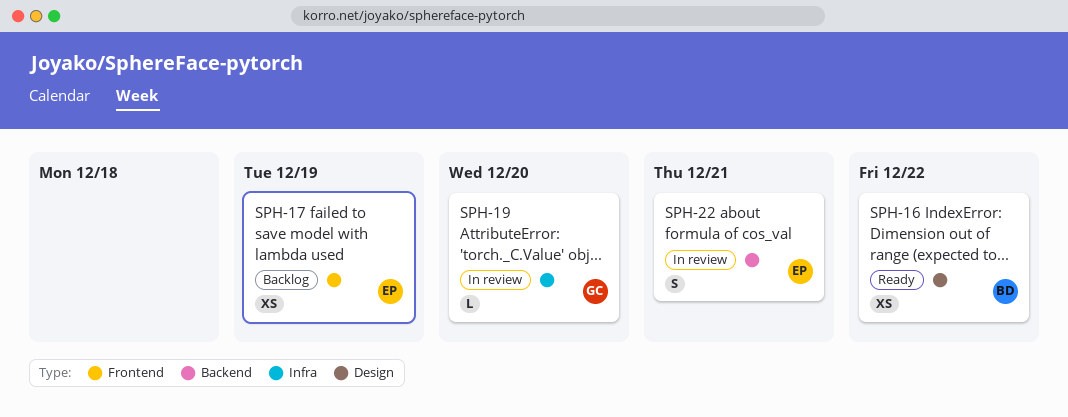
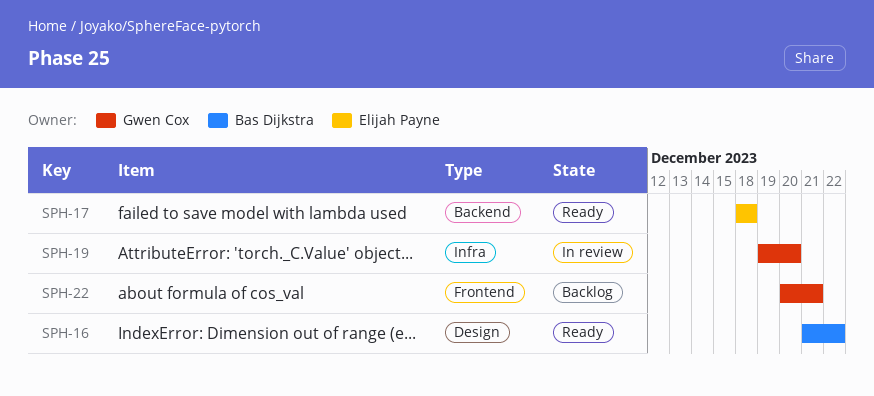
SPH-17, status: Backlog -> Ready
SPH-17, label: Frontend -> Backend
SPH-17, due: Dec 19 -> Dec 18
SPH-22, status: In review -> Backlog
SPH-22, owner: Elijah Payne -> Gwen Cox
SPH-22, label: Backend -> Frontend

